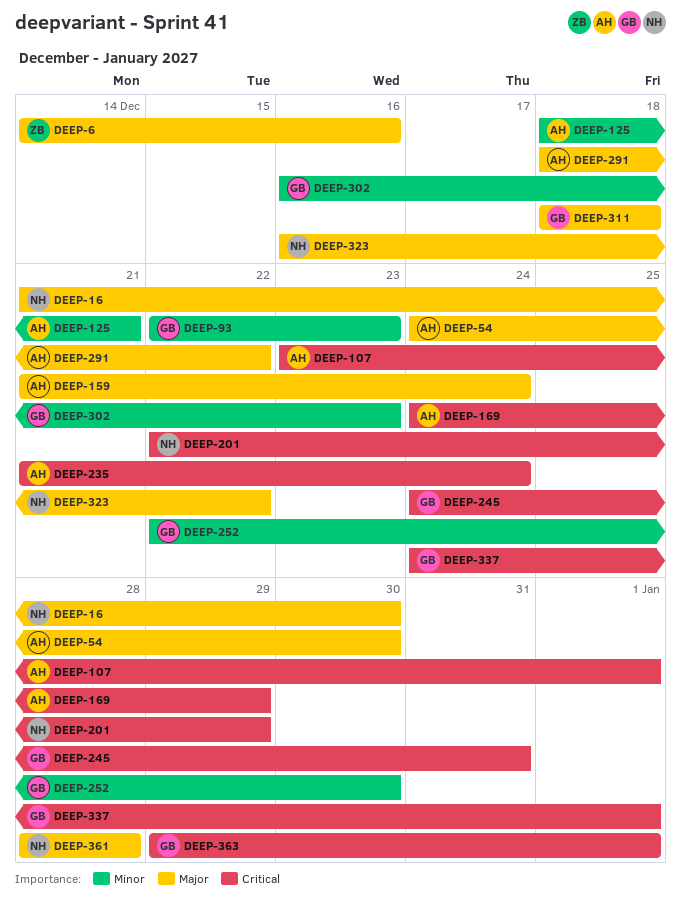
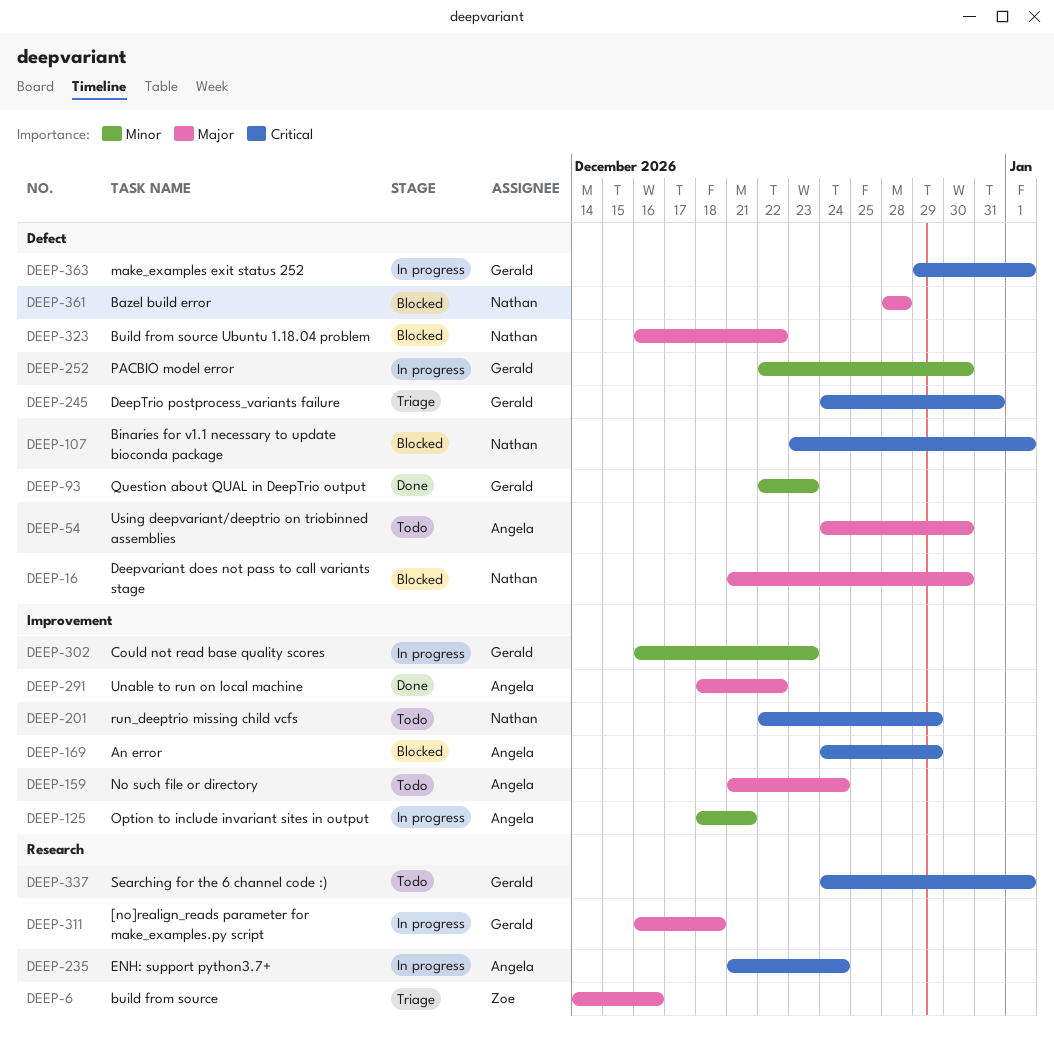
DEEP-107, owner: Angela -> Nathan
DEEP-311, start: Dec 18 -> Dec 16

